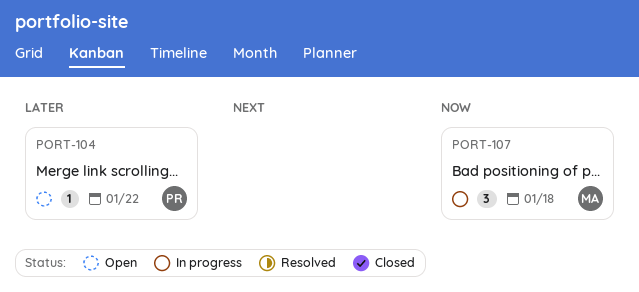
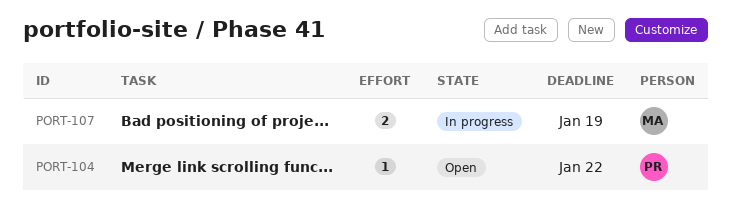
PORT-107, estimate: 3 -> 2
PORT-107, due: Jan 18 -> Jan 19

